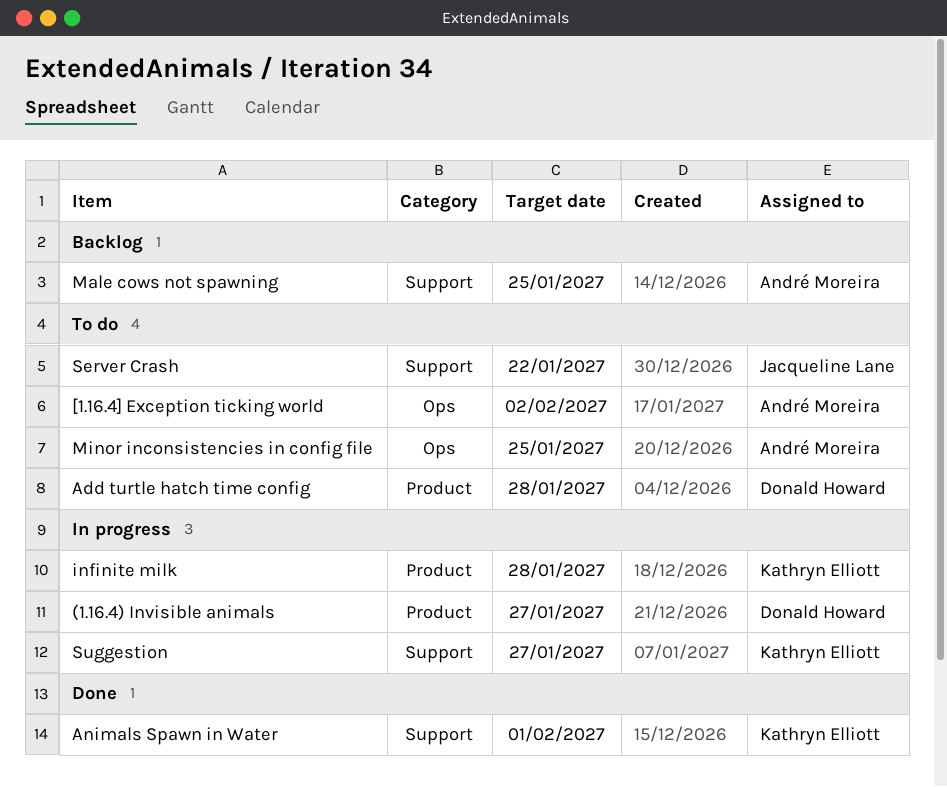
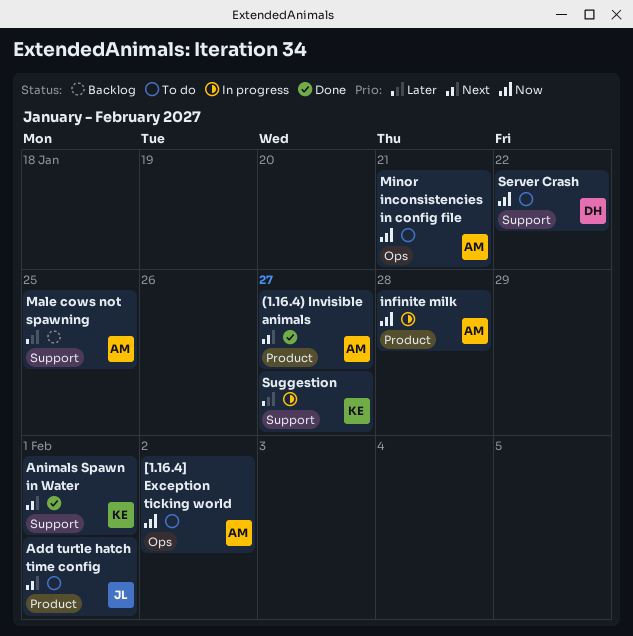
(1.16.4) Invisible animals, status: In progress -> Done
(1.16.4) Invisible animals, owner: Donald Howard -> André Moreira
Add turtle hatch time config, owner: Donald Howard -> Jacqueline Lane
Add turtle hatch time config, due: Jan 28 -> Feb 1
infinite milk, owner: Kathryn Elliott -> André Moreira
Minor inconsistencies in config file, due: Jan 25 -> Jan 21
Server Crash, owner: Jacqueline Lane -> Donald Howard

